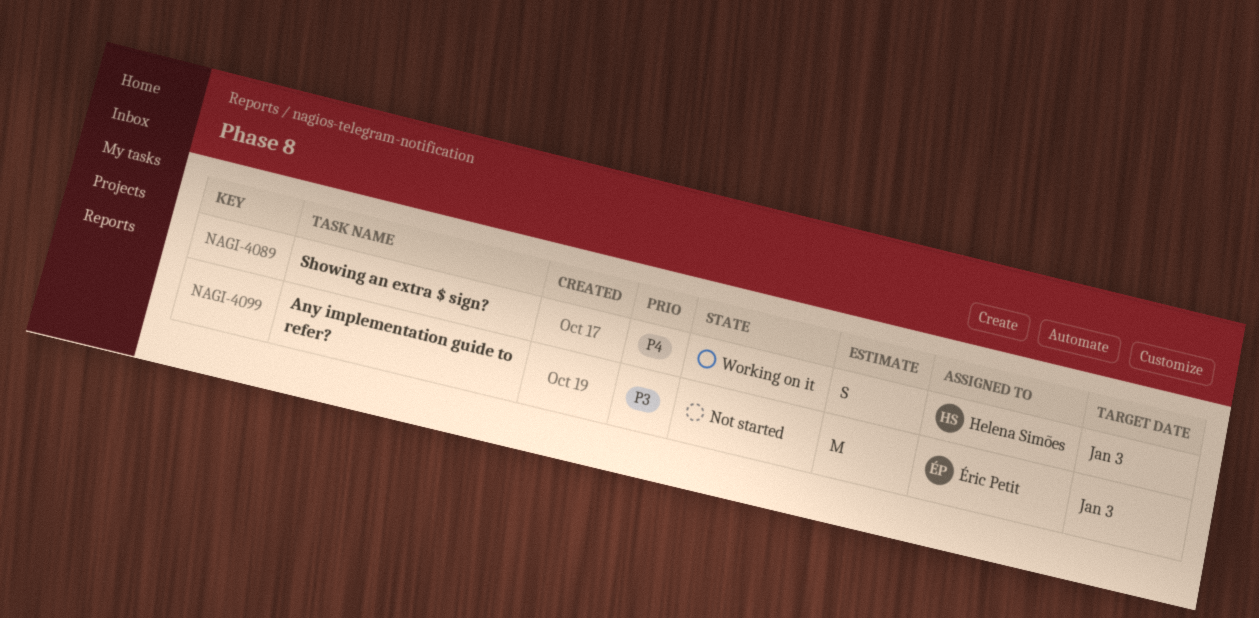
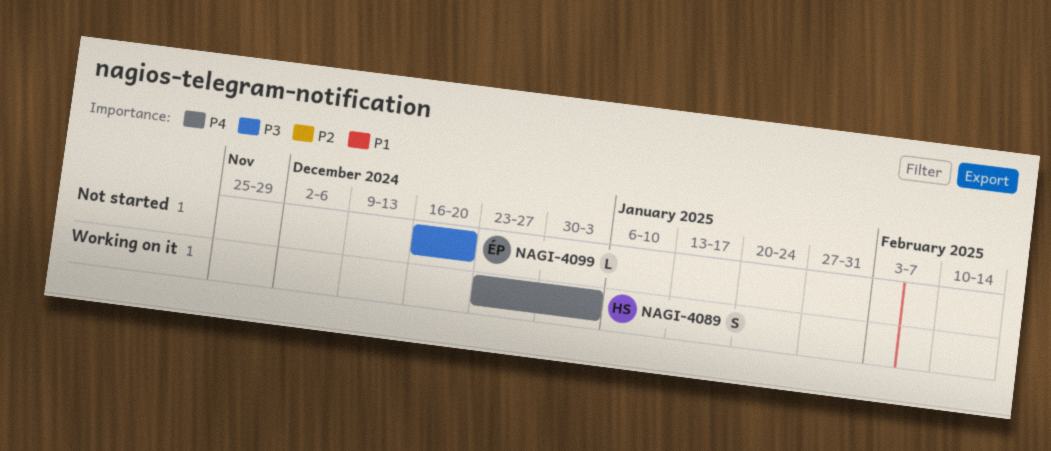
NAGI-4099, estimate: M -> L
NAGI-4099, due: Jan 3 -> Dec 20

